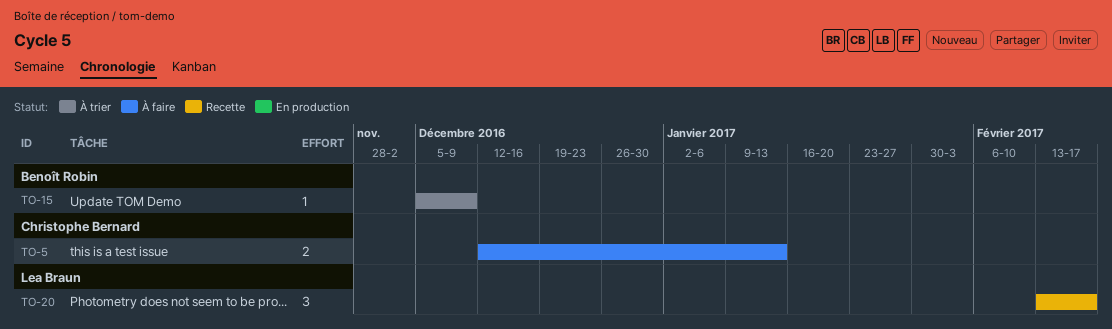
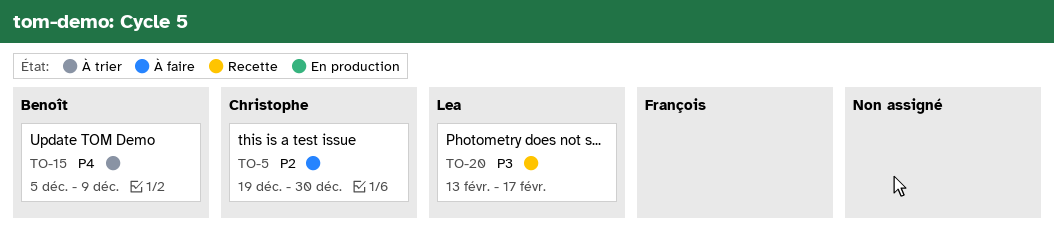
TO-5, start: Dec 12 -> Dec 19
TO-5, due: Jan 13 -> Dec 30

